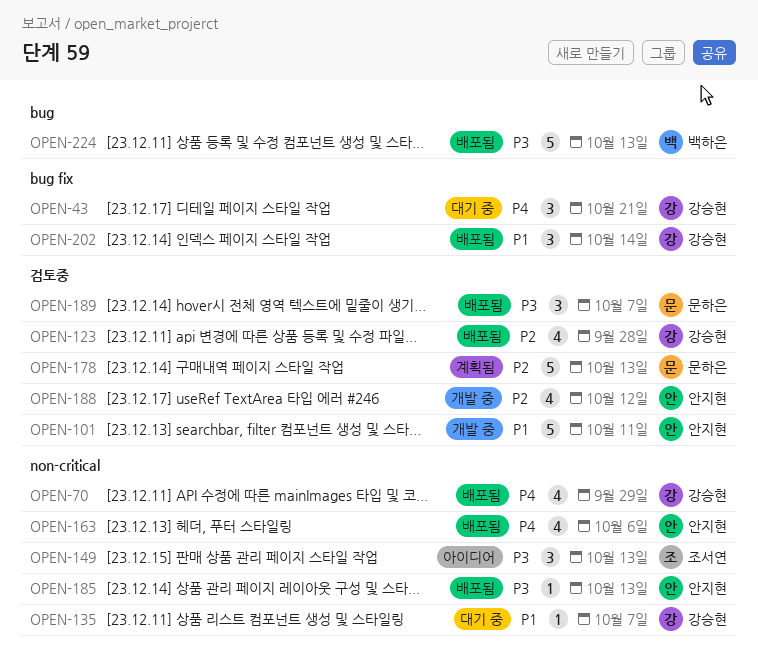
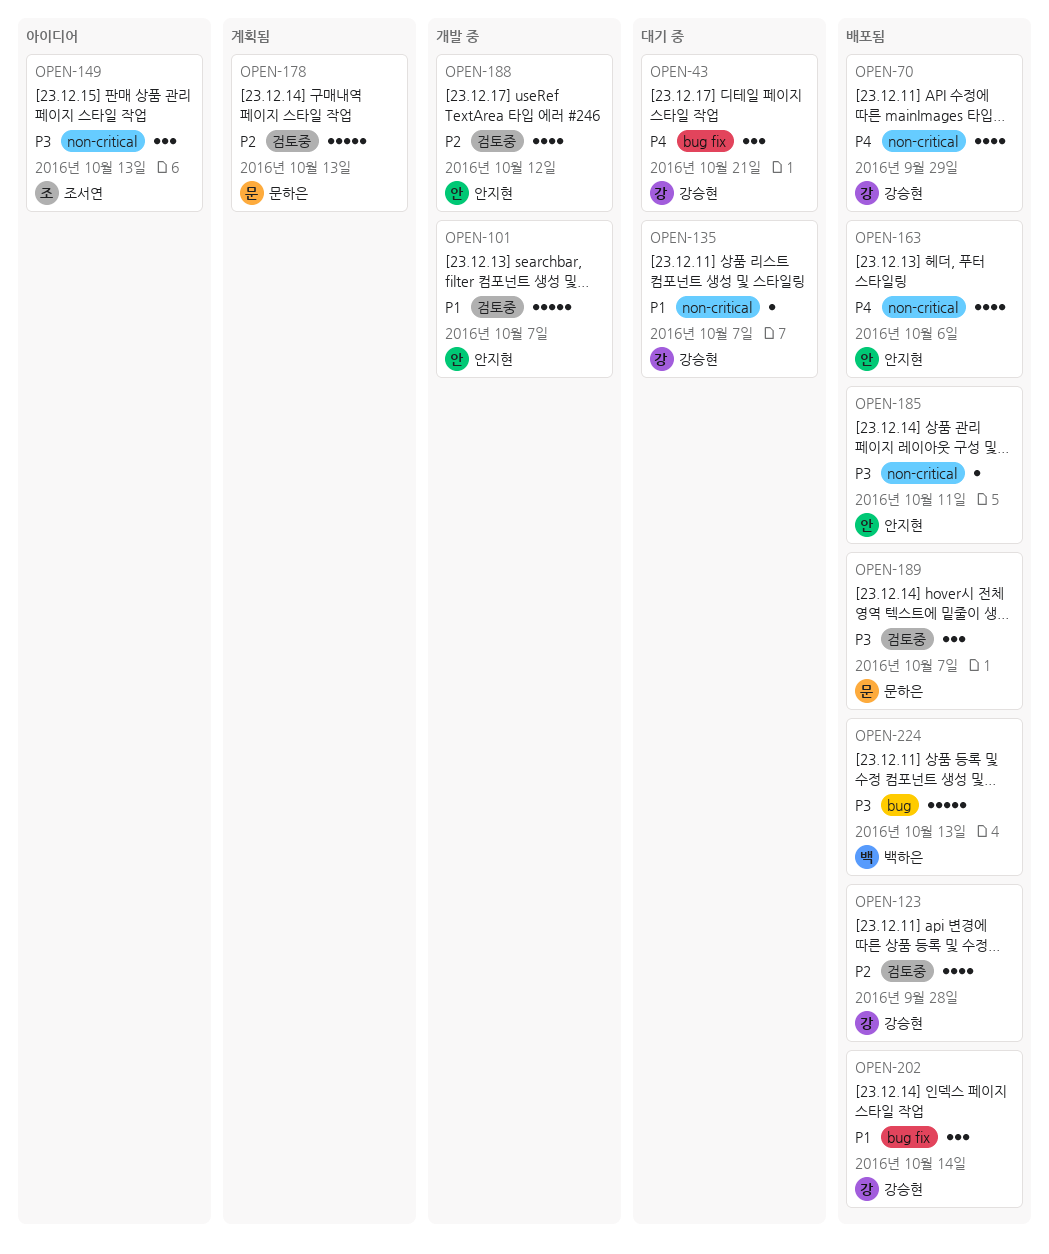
OPEN-101, due: Oct 11 -> Oct 7
OPEN-185, due: Oct 13 -> Oct 11

